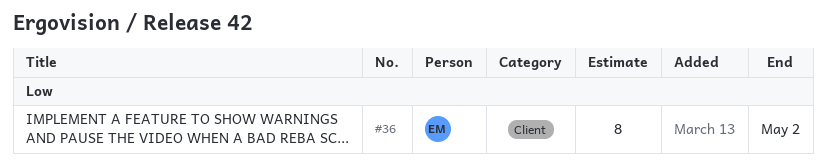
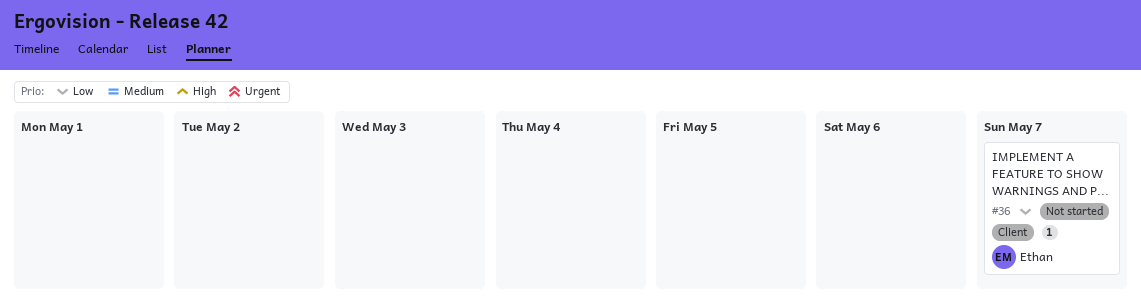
#36, estimate: 8 -> 1
#36, due: May 2 -> May 7

